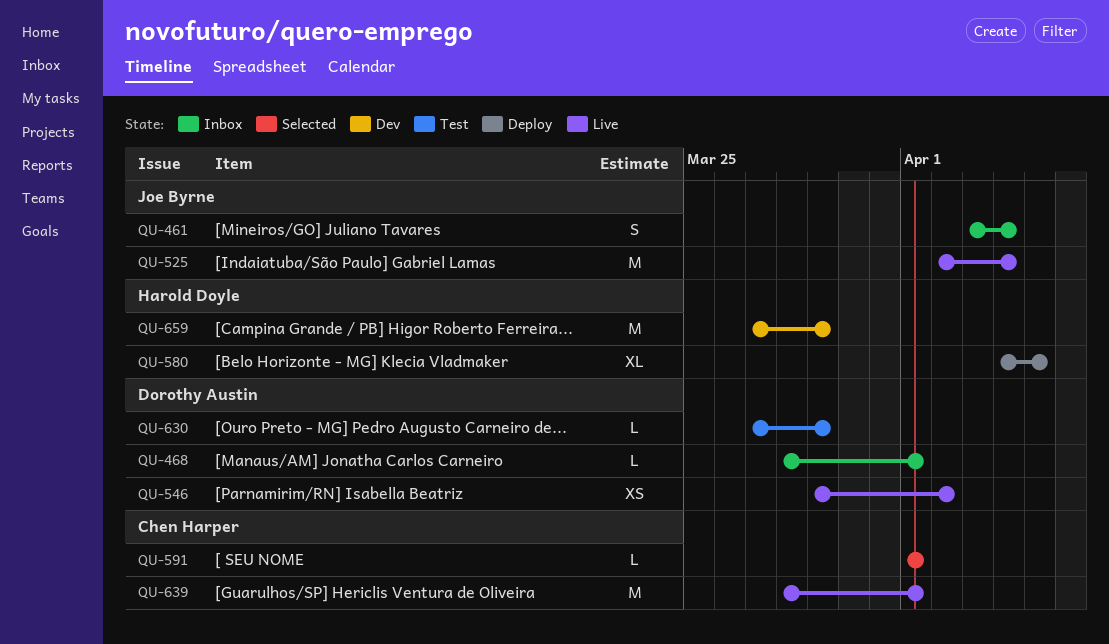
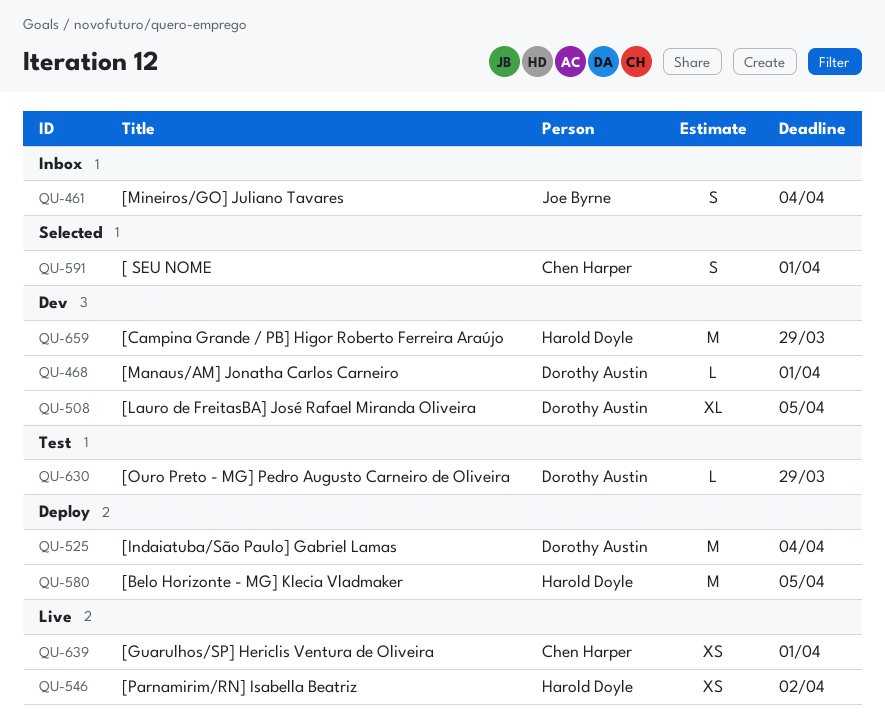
QU-468, status: Inbox -> Dev
QU-508: none -> present
QU-525, status: Live -> Deploy
QU-525, owner: Joe Byrne -> Dorothy Austin
QU-546, owner: Dorothy Austin -> Harold Doyle
QU-580, estimate: XL -> M
QU-591, estimate: L -> S
QU-639, estimate: M -> XS

